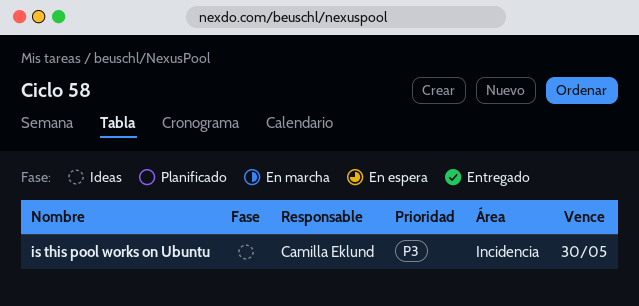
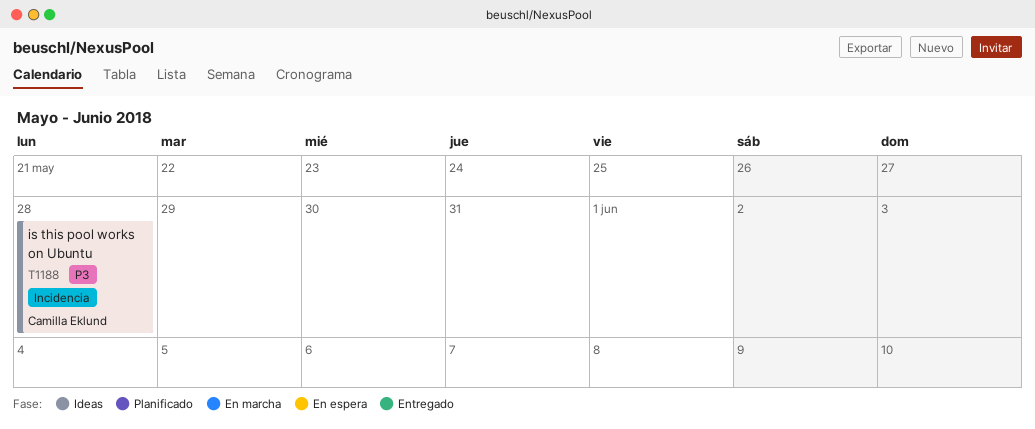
is this pool works on Ubuntu, due: May 30 -> May 28

